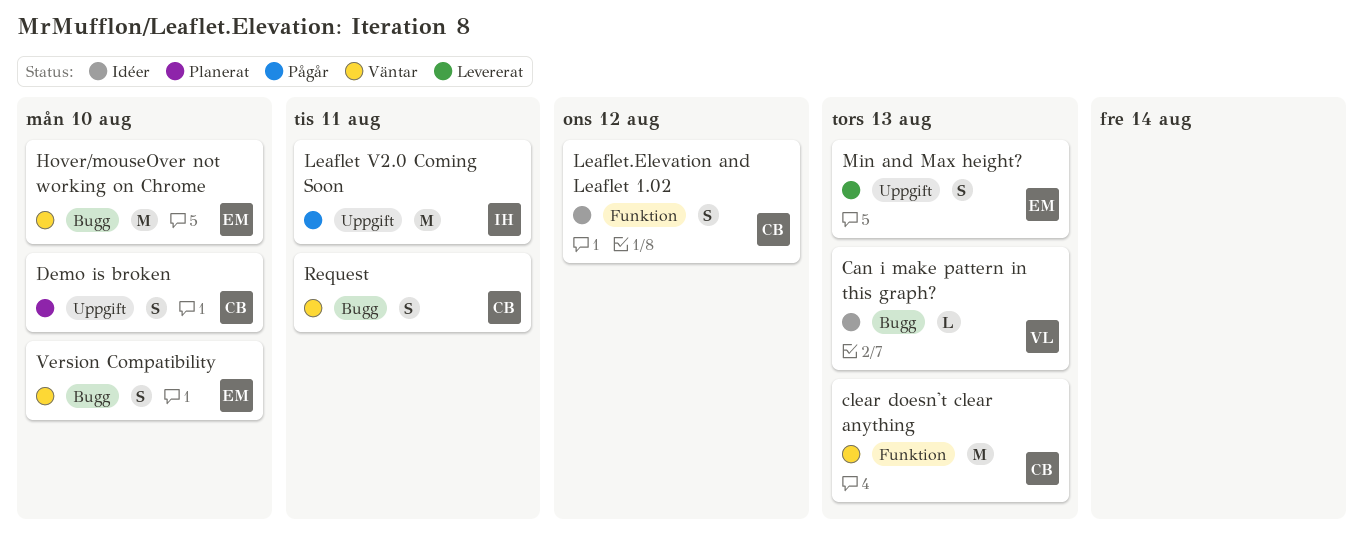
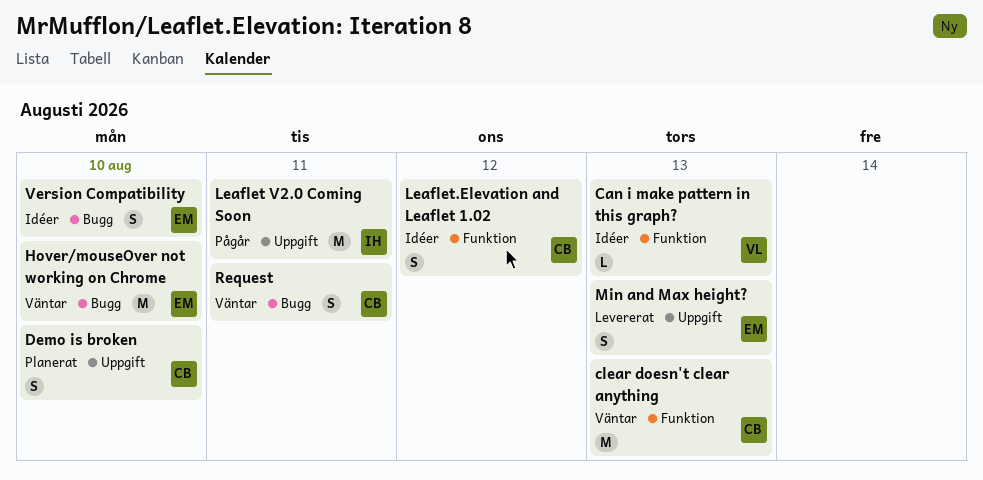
Can i make pattern in this graph?, label: Bugg -> Funktion
Version Compatibility, status: Väntar -> Idéer

